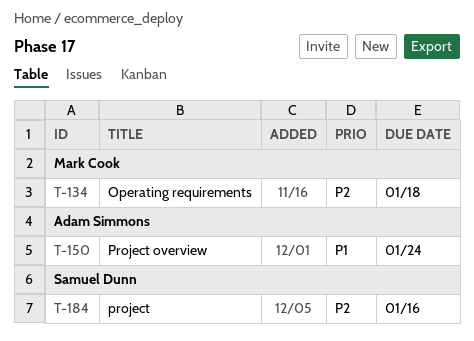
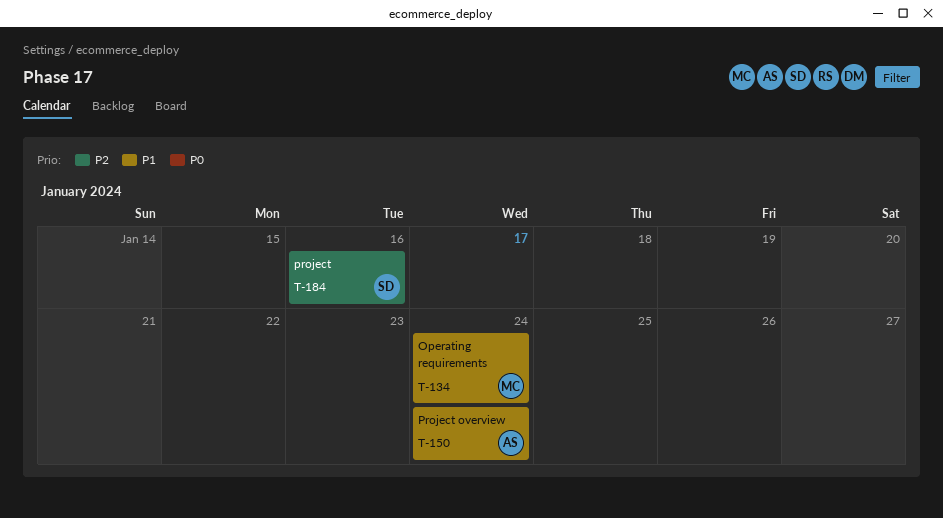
T-134, priority: P2 -> P1
T-134, due: Jan 18 -> Jan 24

